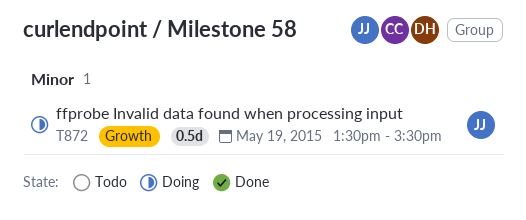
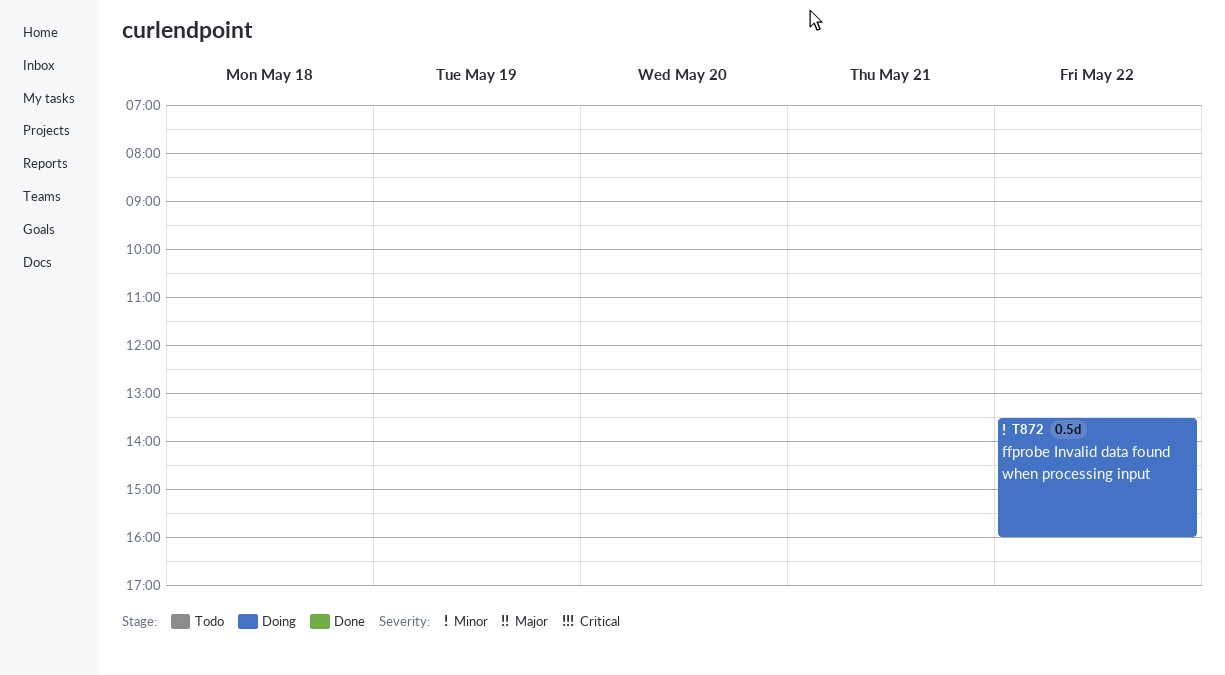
T872, day: May 19 -> May 22
T872, ends: 15:30 -> 16:00

